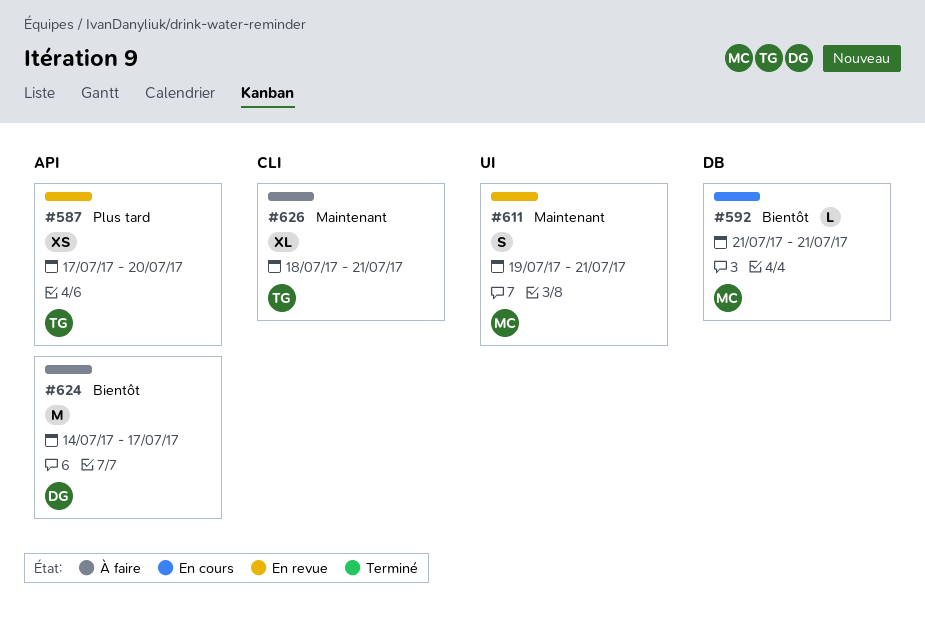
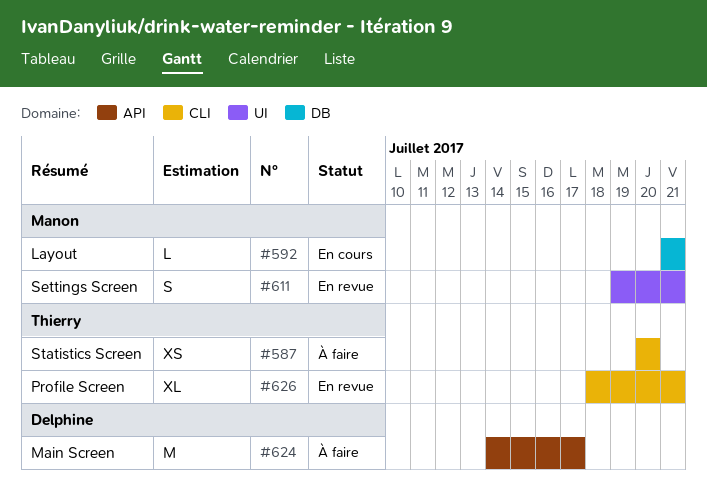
#587, status: En revue -> À faire
#587, label: API -> CLI
#587, start: Jul 17 -> Jul 20
#626, status: À faire -> En revue

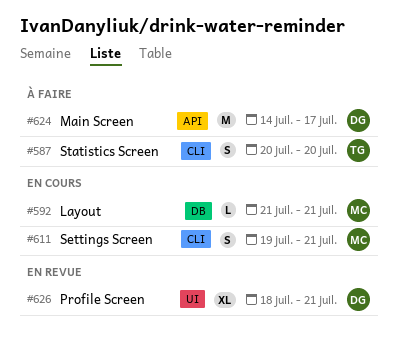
#587, estimate: XS -> S
#611, status: En revue -> En cours
#611, label: UI -> CLI
#626, owner: Thierry -> Delphine
#626, label: CLI -> UI

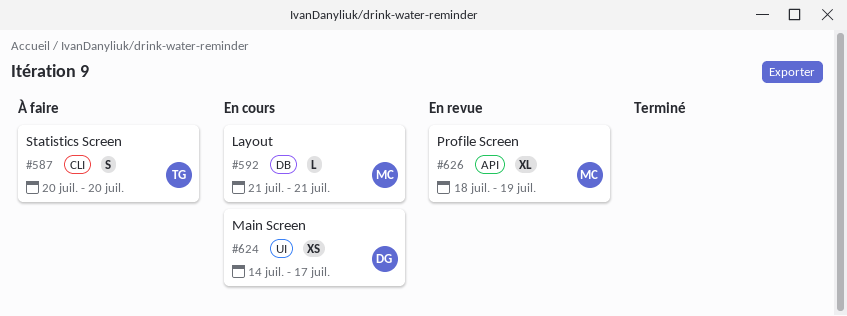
#611: present -> none
#624, status: À faire -> En cours
#624, label: API -> UI
#624, estimate: M -> XS
#626, owner: DG -> MC
#626, label: UI -> API
#626, due: Jul 21 -> Jul 19

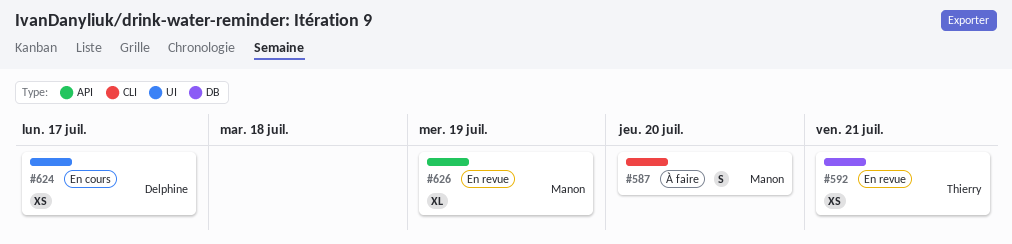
#587, owner: Thierry -> Manon
#592, status: En cours -> En revue
#592, owner: Manon -> Thierry
#592, estimate: L -> XS

